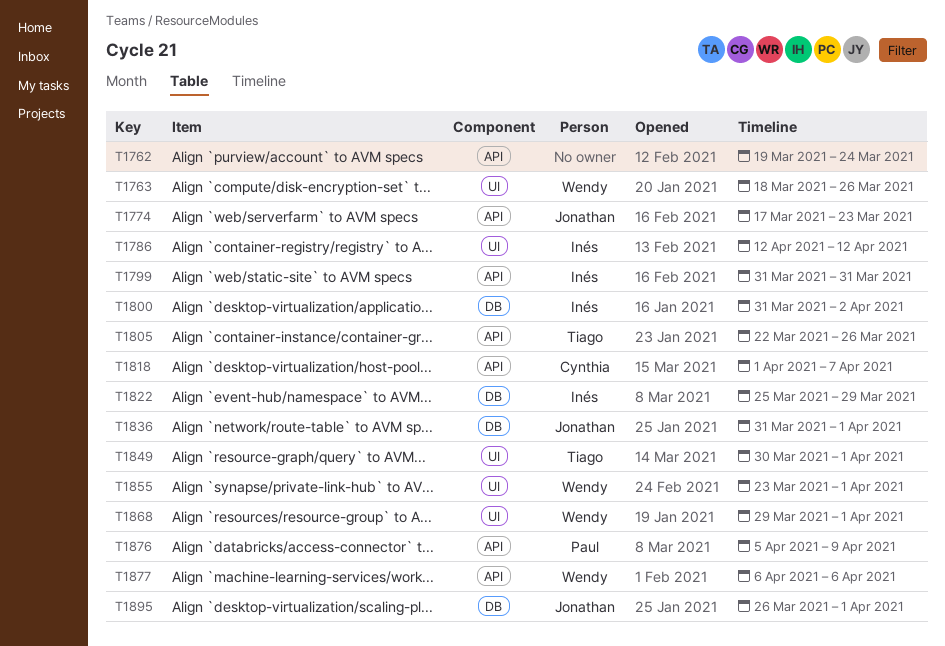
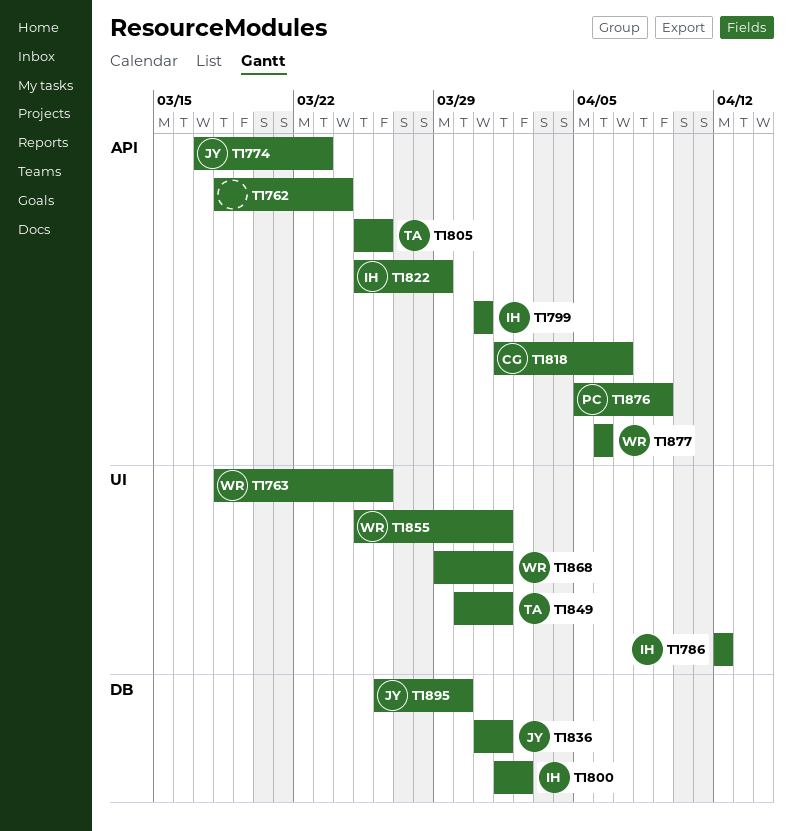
T1762, start: Mar 19 -> Mar 18
T1800, start: Mar 31 -> Apr 1
T1805, start: Mar 22 -> Mar 25
T1822, label: DB -> API
T1855, start: Mar 23 -> Mar 25
T1895, due: Apr 1 -> Mar 30

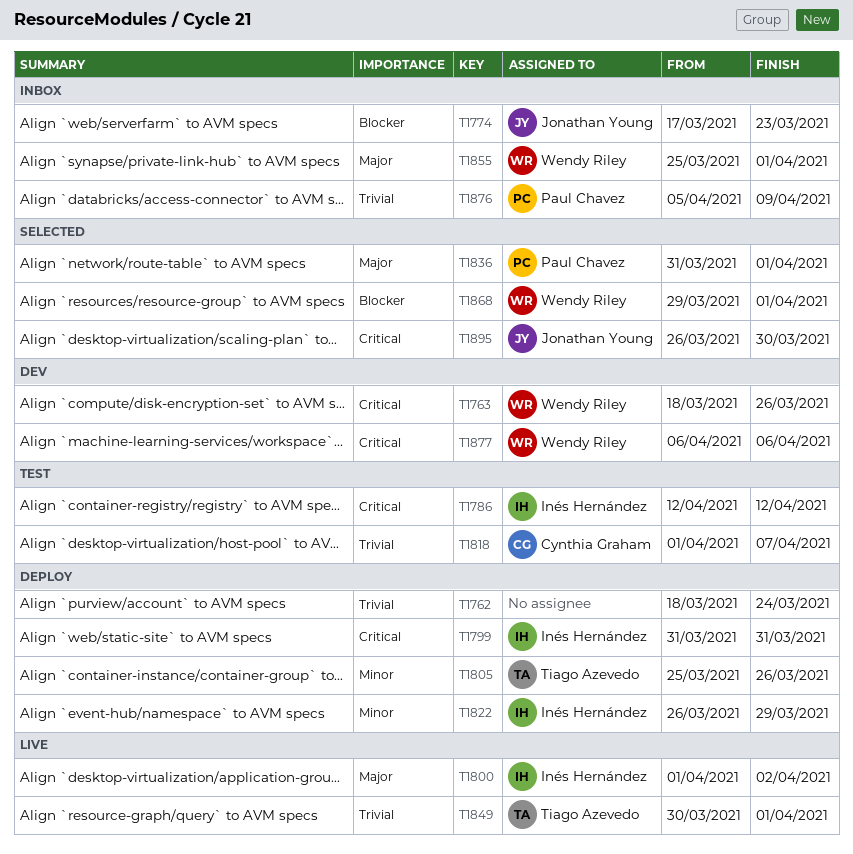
T1822, start: Mar 25 -> Mar 26
T1836, owner: Jonathan Young -> Paul Chavez

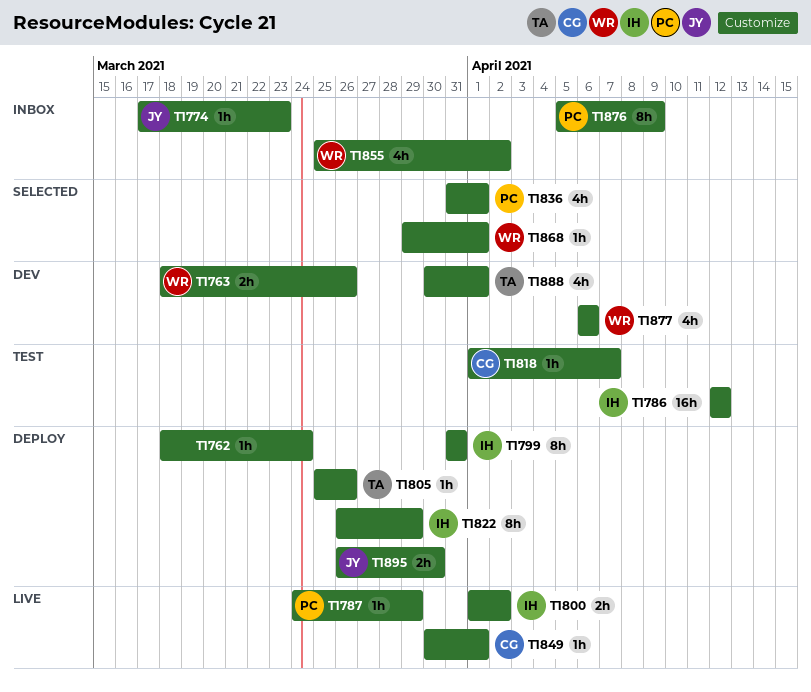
T1787: none -> present
T1849, owner: Tiago Azevedo -> Cynthia Graham
T1855, due: Apr 1 -> Apr 2
T1888: none -> present
T1895, status: Selected -> Deploy

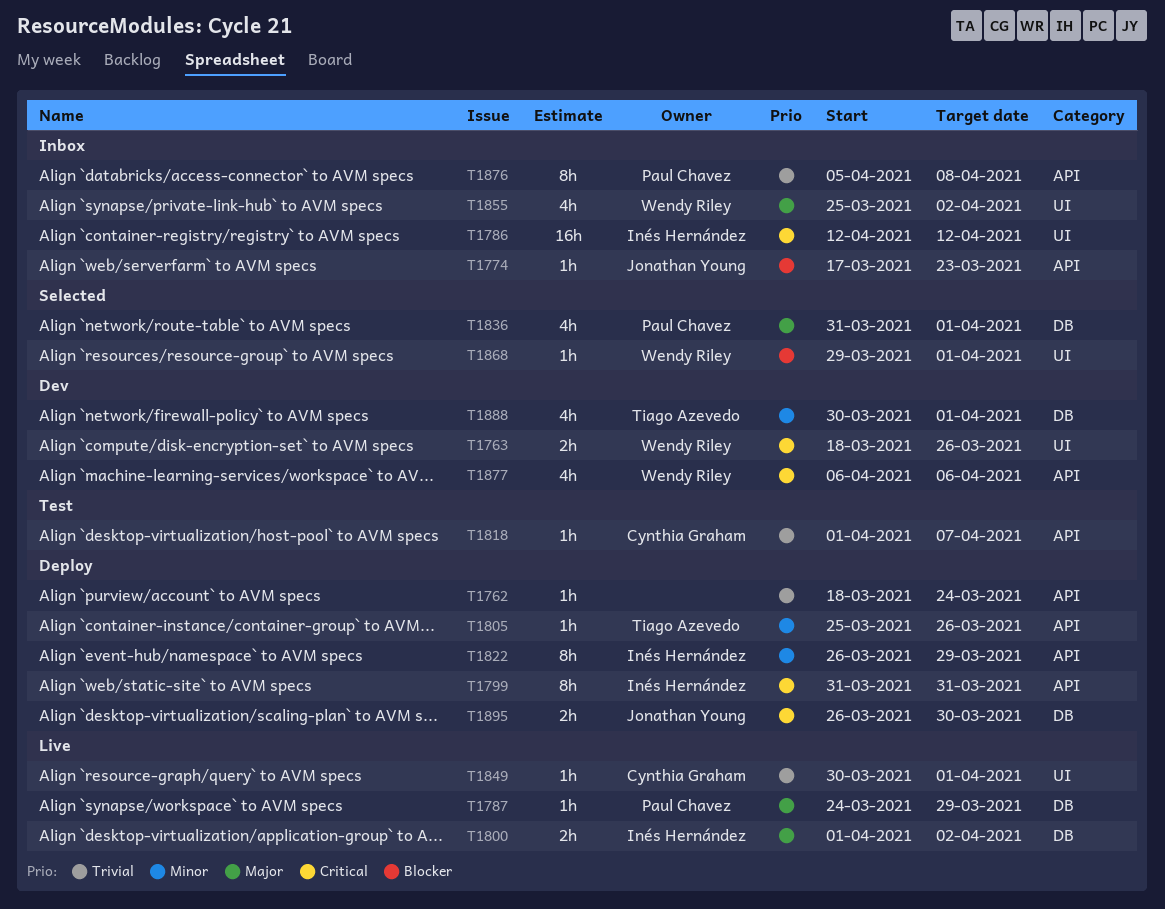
T1786, status: Test -> Inbox
T1876, due: Apr 9 -> Apr 8

